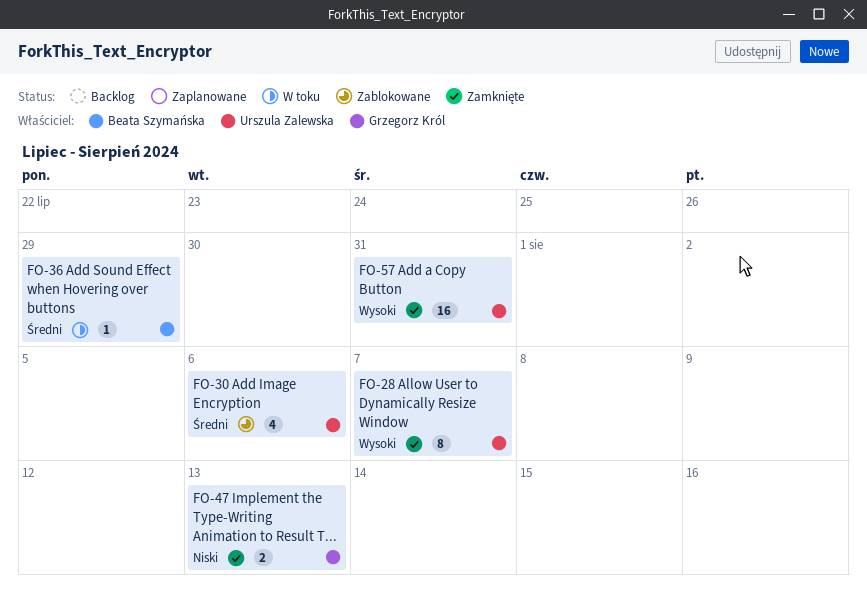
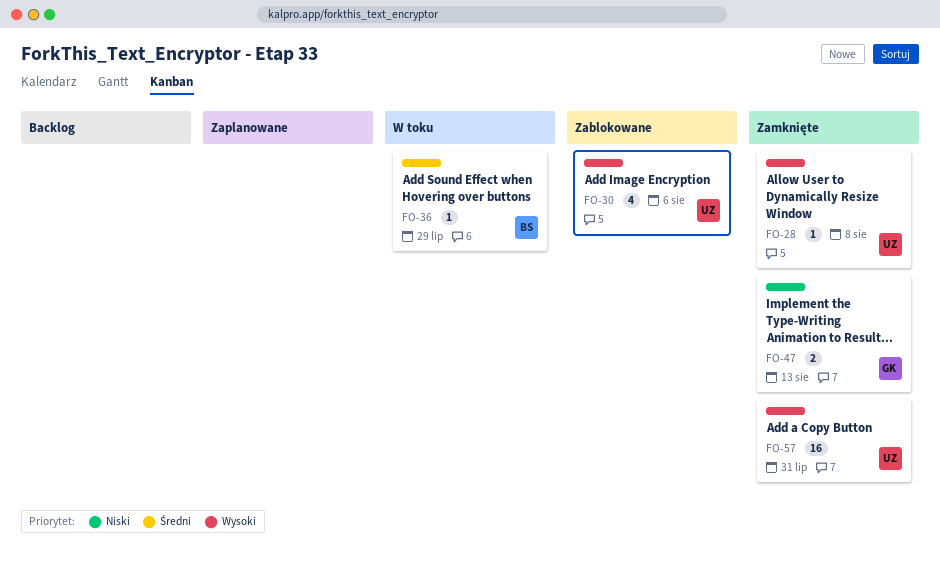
FO-28, estimate: 8 -> 1
FO-28, due: Aug 7 -> Aug 8
FO-30, priority: Średni -> Wysoki

